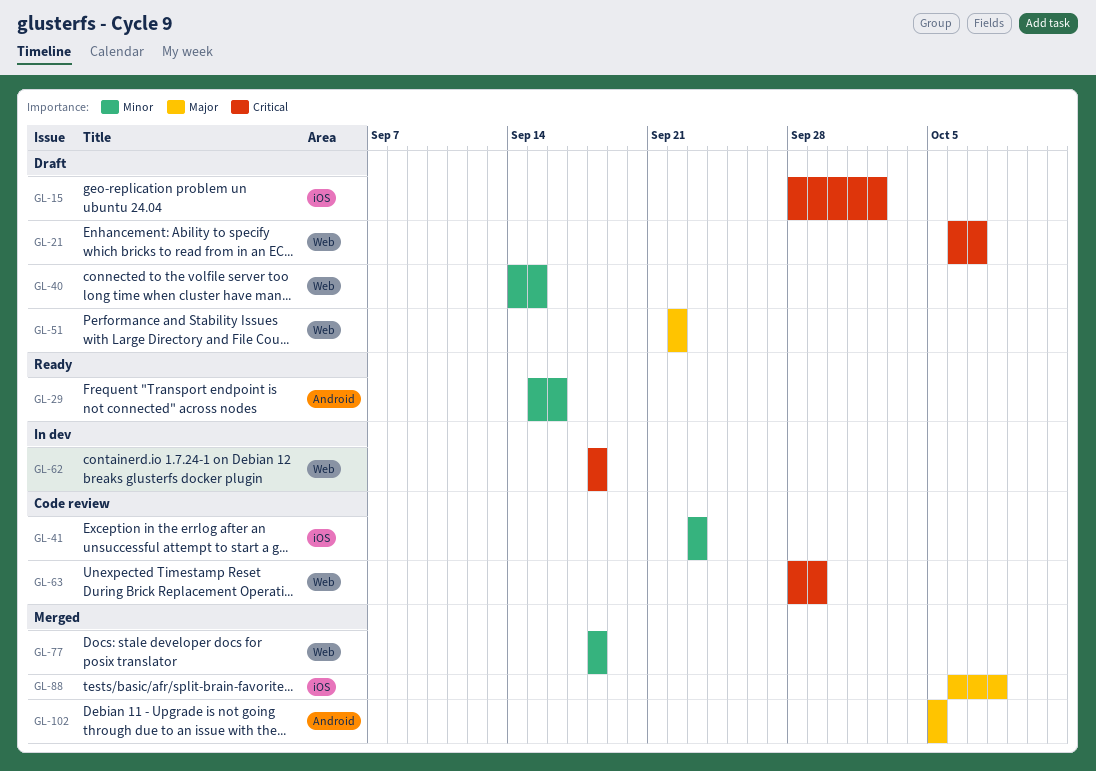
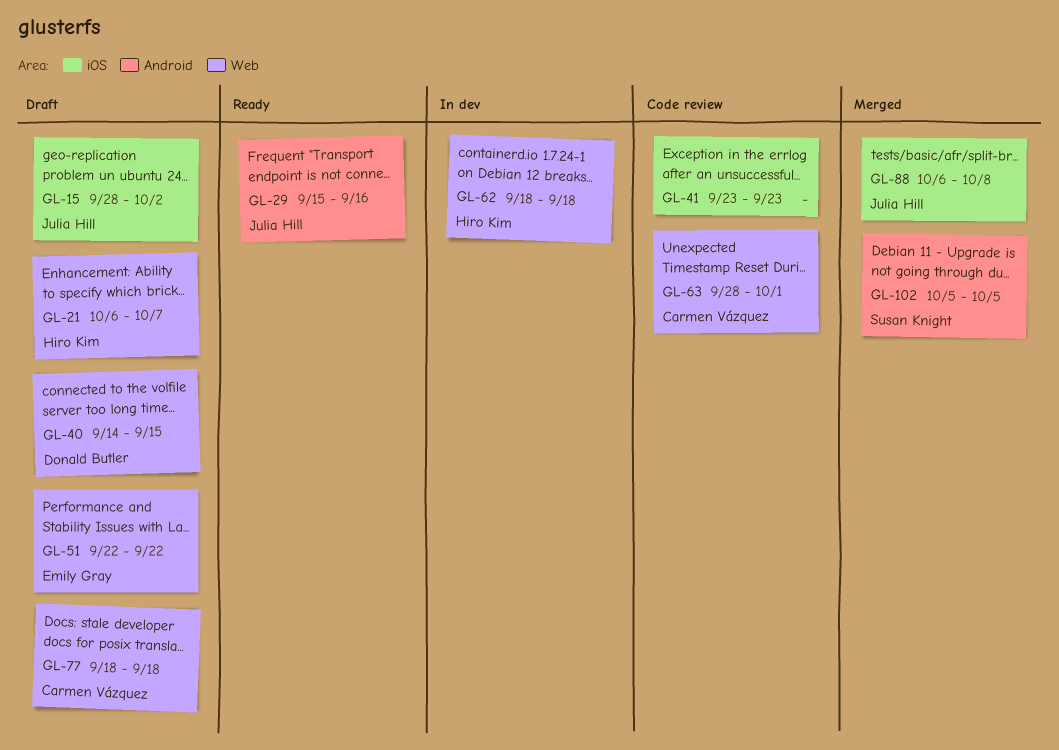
GL-63, due: Sep 29 -> Oct 1
GL-77, status: Merged -> Draft

